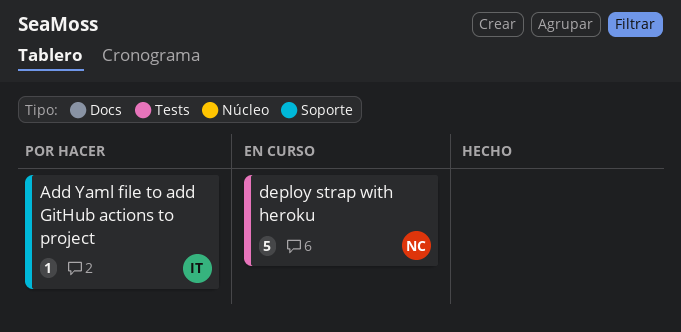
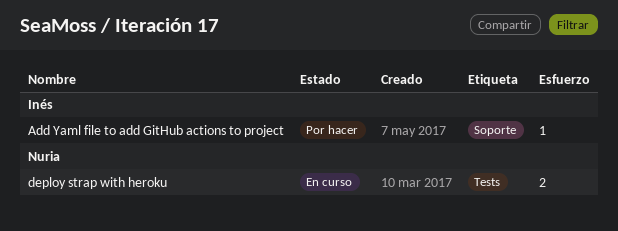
deploy strap with heroku, estimate: 5 -> 2

